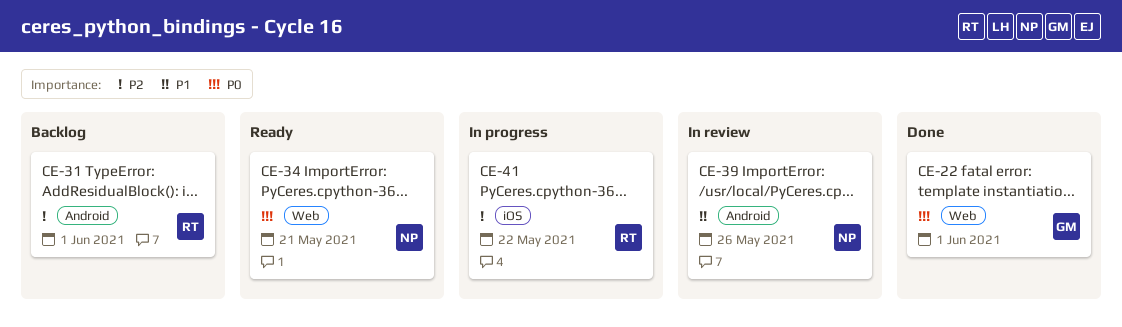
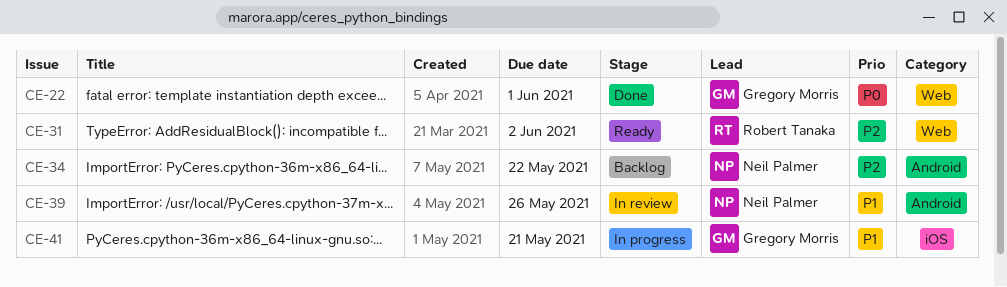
CE-31, status: Backlog -> Ready
CE-31, label: Android -> Web
CE-31, due: Jun 1 -> Jun 2
CE-34, status: Ready -> Backlog
CE-34, priority: P0 -> P2
CE-34, label: Web -> Android
CE-34, due: May 21 -> May 22
CE-41, owner: Robert Tanaka -> Gregory Morris
CE-41, priority: P2 -> P1
CE-41, due: May 22 -> May 21

